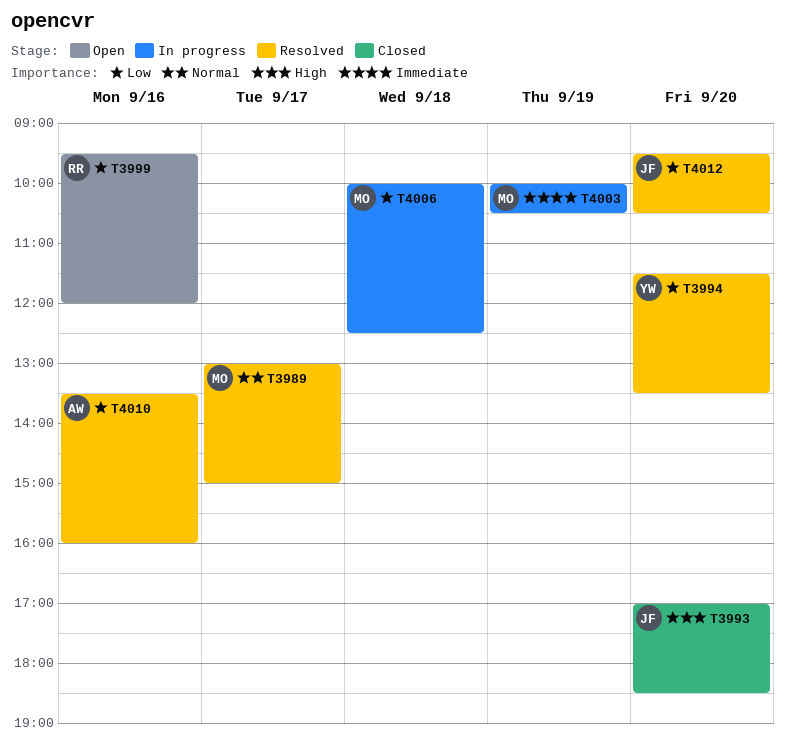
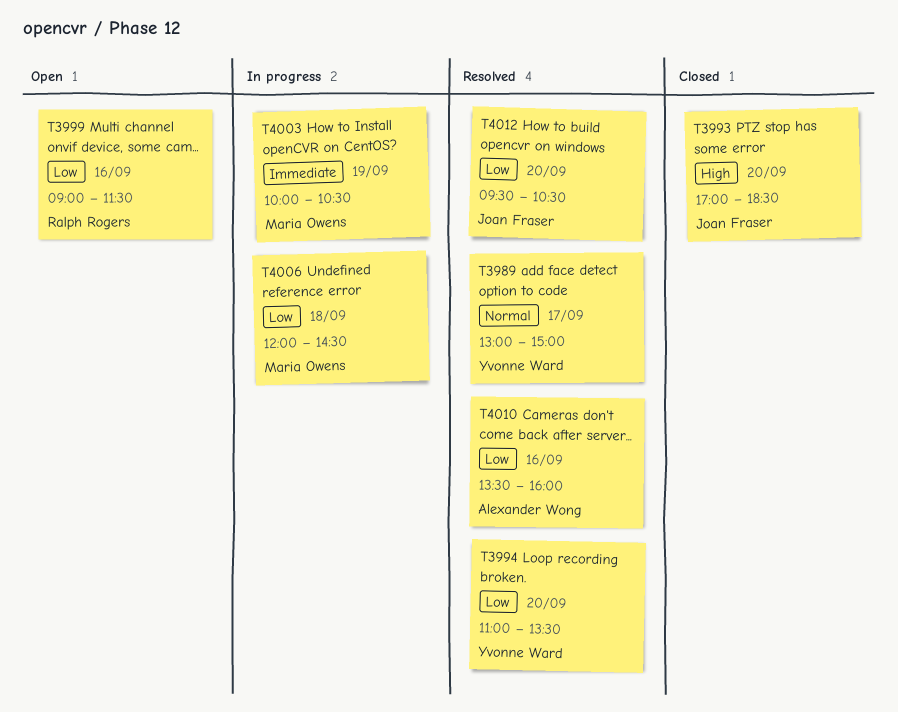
T3989, owner: Maria Owens -> Yvonne Ward
T3994, begins: 11:30 -> 11:00
T3999, begins: 09:30 -> 09:00
T3999, ends: 12:00 -> 11:30
T4006, begins: 10:00 -> 12:00
T4006, ends: 12:30 -> 14:30

